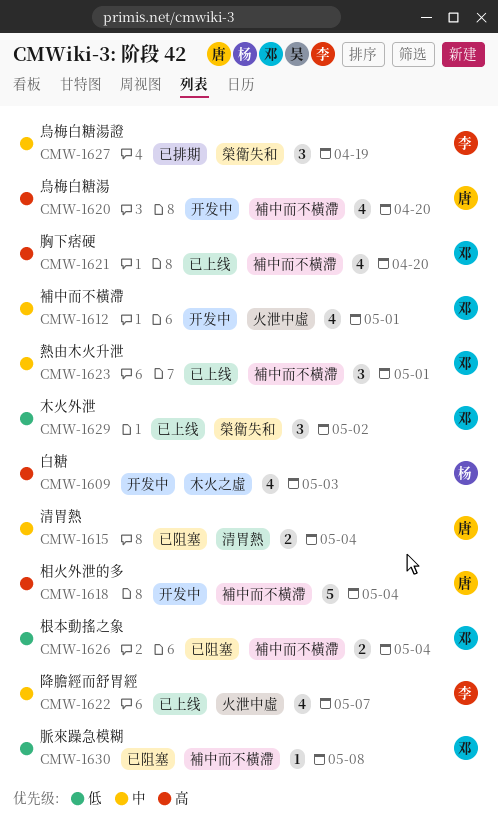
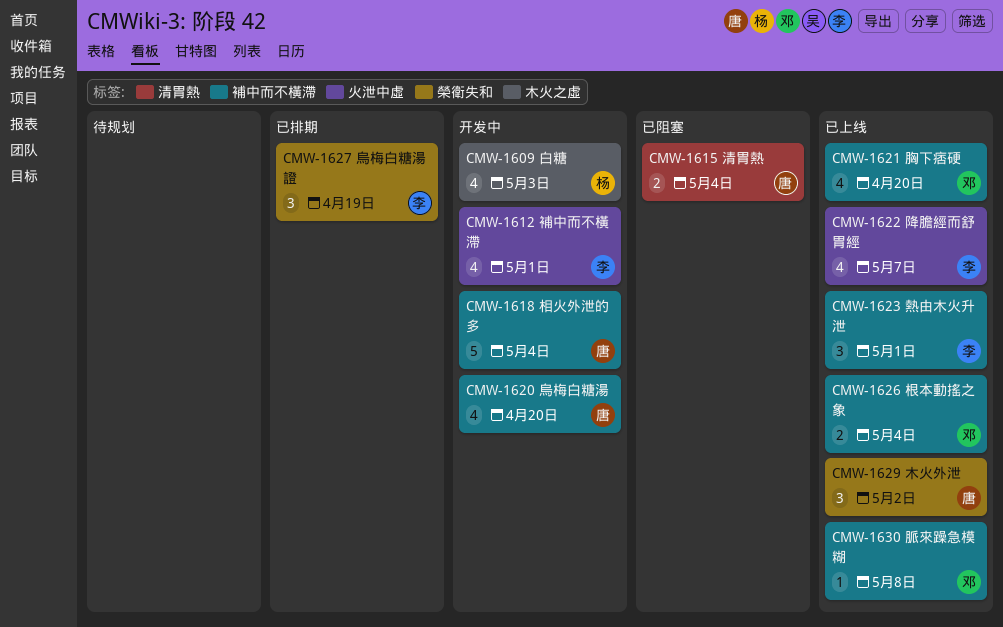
CMW-1612, owner: 邓 -> 李
CMW-1623, owner: 邓 -> 李
CMW-1626, status: 已阻塞 -> 已上线
CMW-1629, owner: 邓 -> 唐
CMW-1630, status: 已阻塞 -> 已上线

